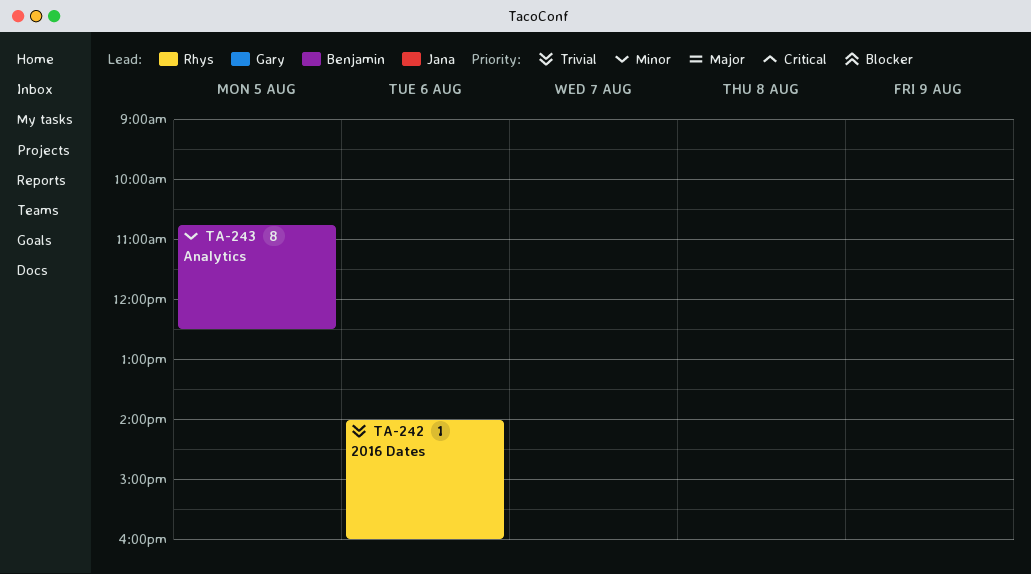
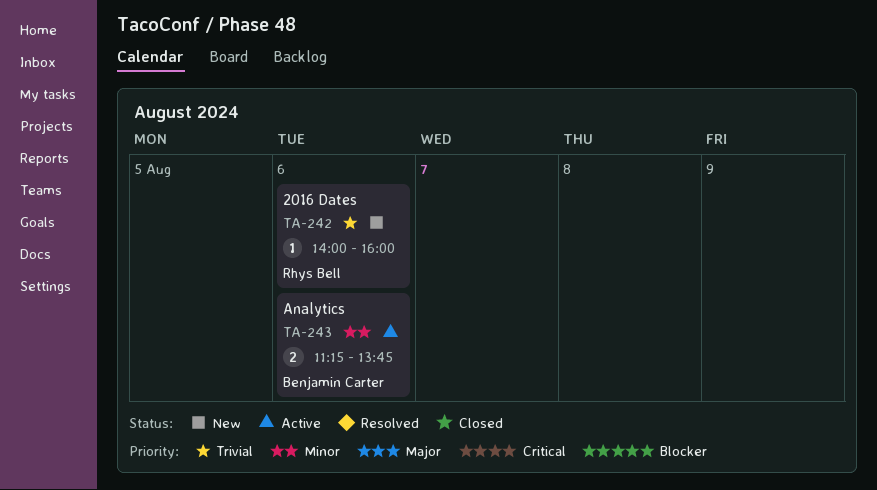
TA-243, estimate: 8 -> 2
TA-243, day: Aug 5 -> Aug 6
TA-243, begins: 10:45 -> 11:15
TA-243, ends: 12:30 -> 13:45

